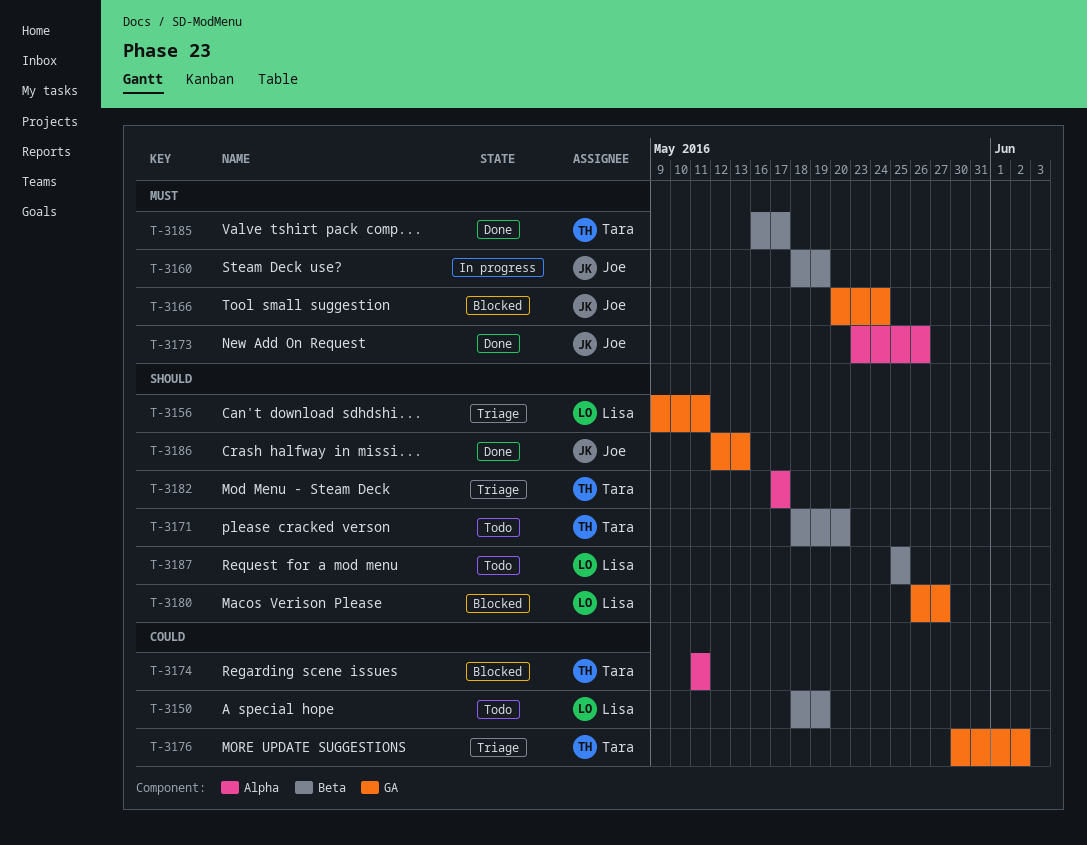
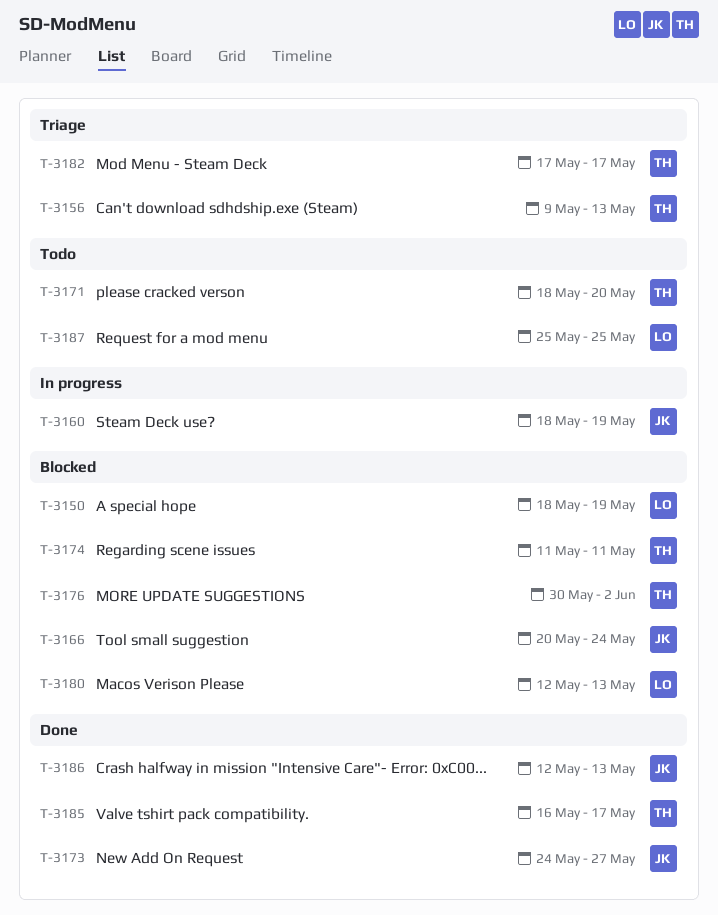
T-3150, status: Todo -> Blocked
T-3156, owner: Lisa -> Tara
T-3156, due: May 11 -> May 13
T-3173, start: May 23 -> May 24
T-3173, due: May 26 -> May 27
T-3176, status: Triage -> Blocked
T-3180, start: May 26 -> May 12
T-3180, due: May 27 -> May 13

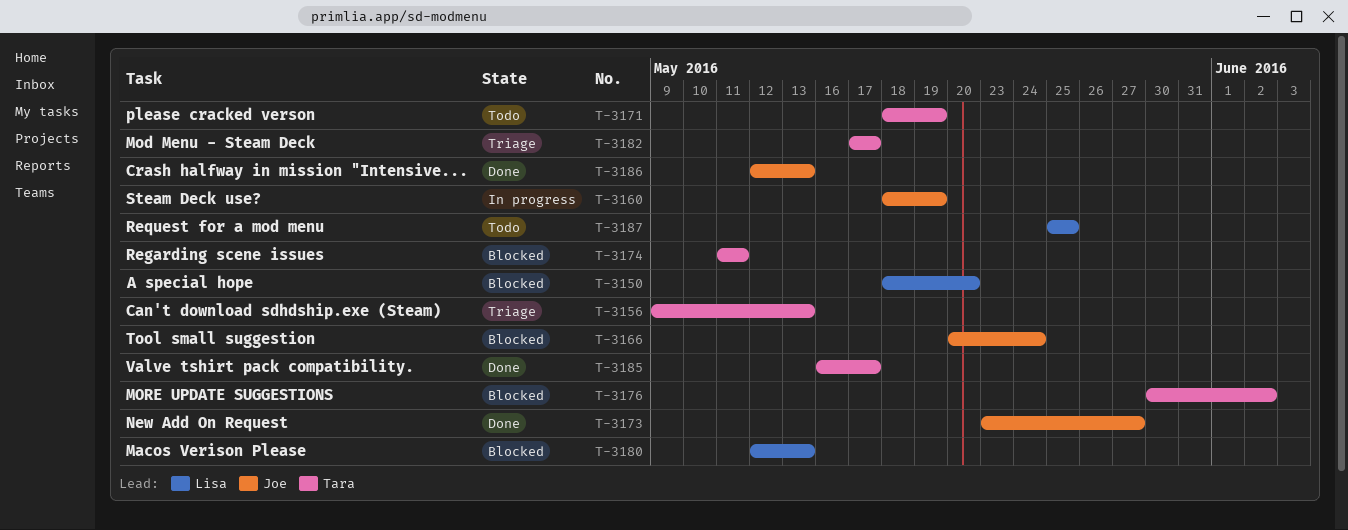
T-3150, due: May 19 -> May 20
T-3171, due: May 20 -> May 19
T-3173, start: May 24 -> May 23

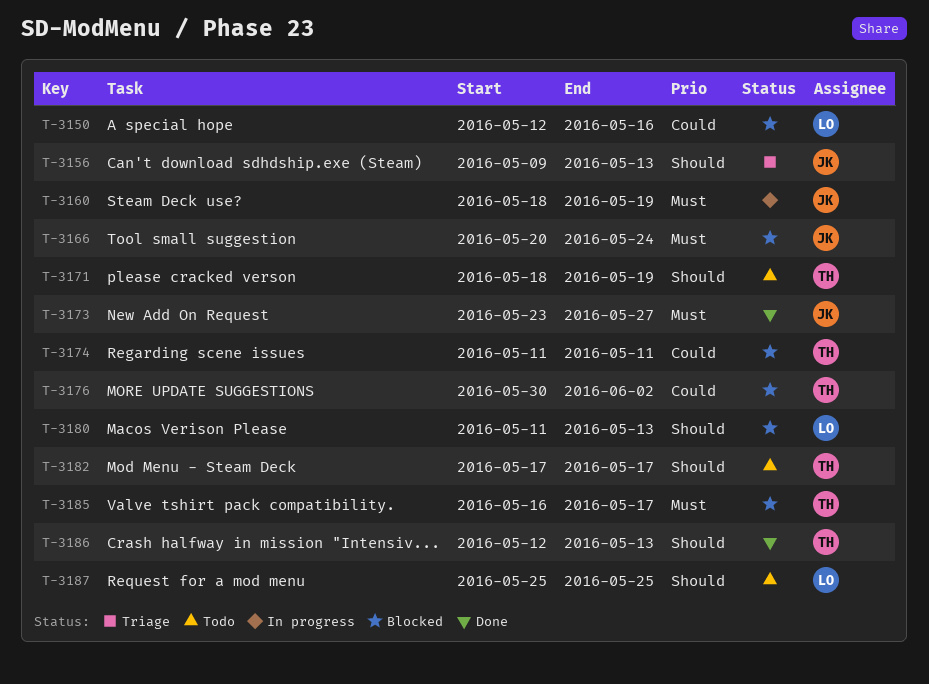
T-3150, start: May 18 -> May 12
T-3150, due: May 20 -> May 16
T-3156, owner: Tara -> Joe
T-3180, start: May 12 -> May 11
T-3182, status: Triage -> Todo
T-3185, status: Done -> Blocked
T-3186, owner: Joe -> Tara

